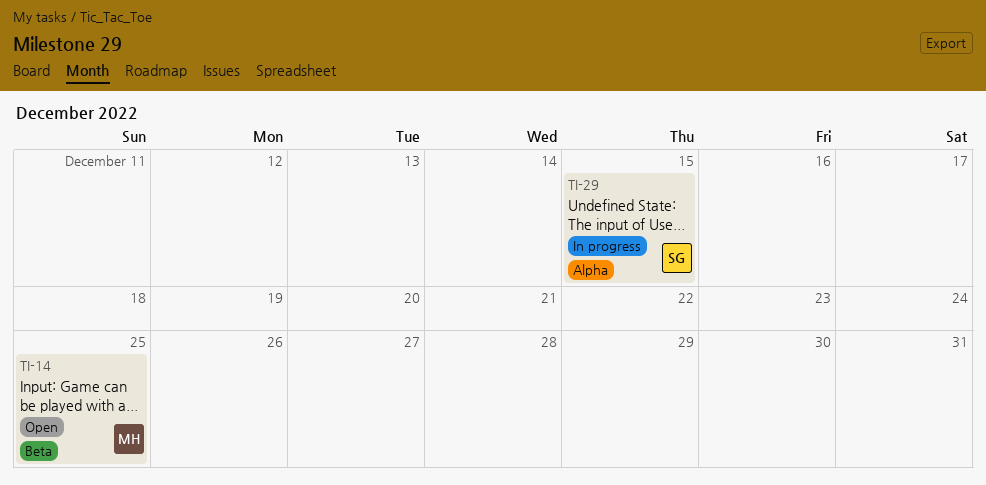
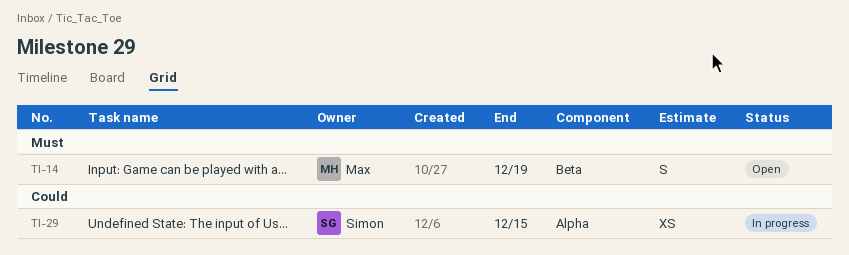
TI-14, due: Dec 25 -> Dec 19

